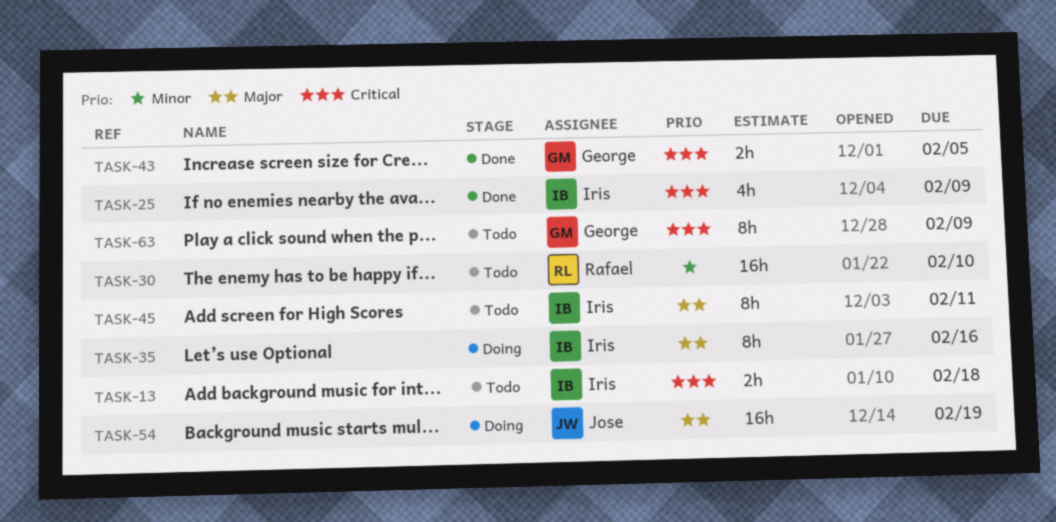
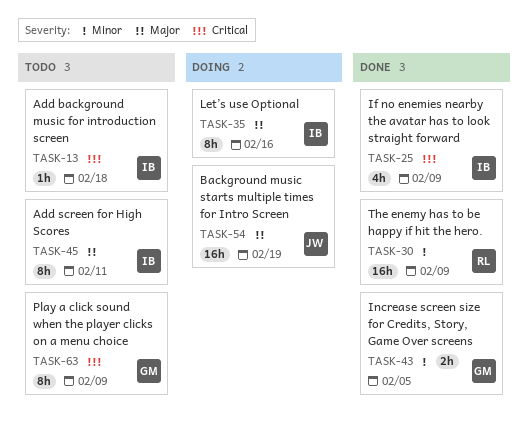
TASK-13, estimate: 2h -> 1h
TASK-30, status: Todo -> Done
TASK-30, due: Feb 10 -> Feb 9
TASK-43, priority: Critical -> Minor

